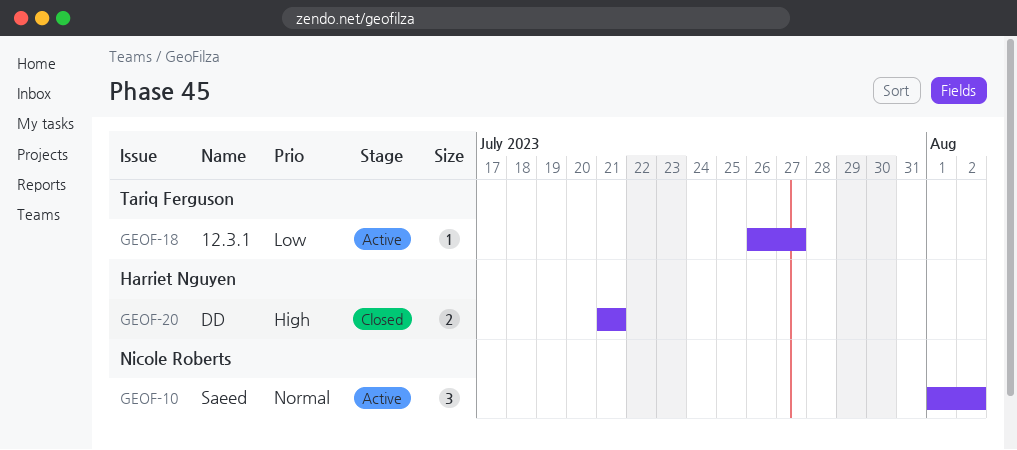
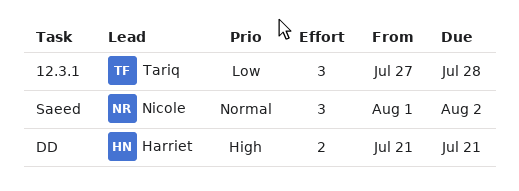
12.3.1, estimate: 1 -> 3
12.3.1, start: Jul 26 -> Jul 27
12.3.1, due: Jul 27 -> Jul 28

